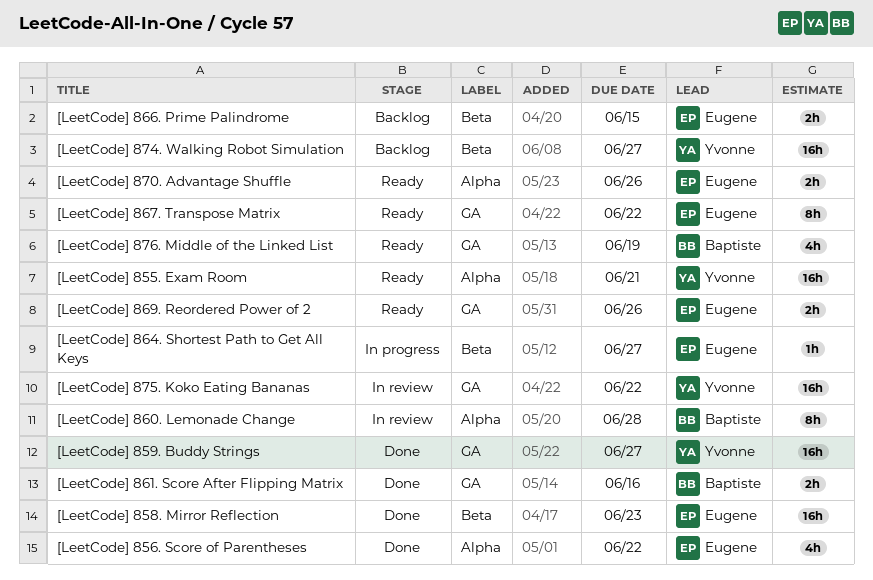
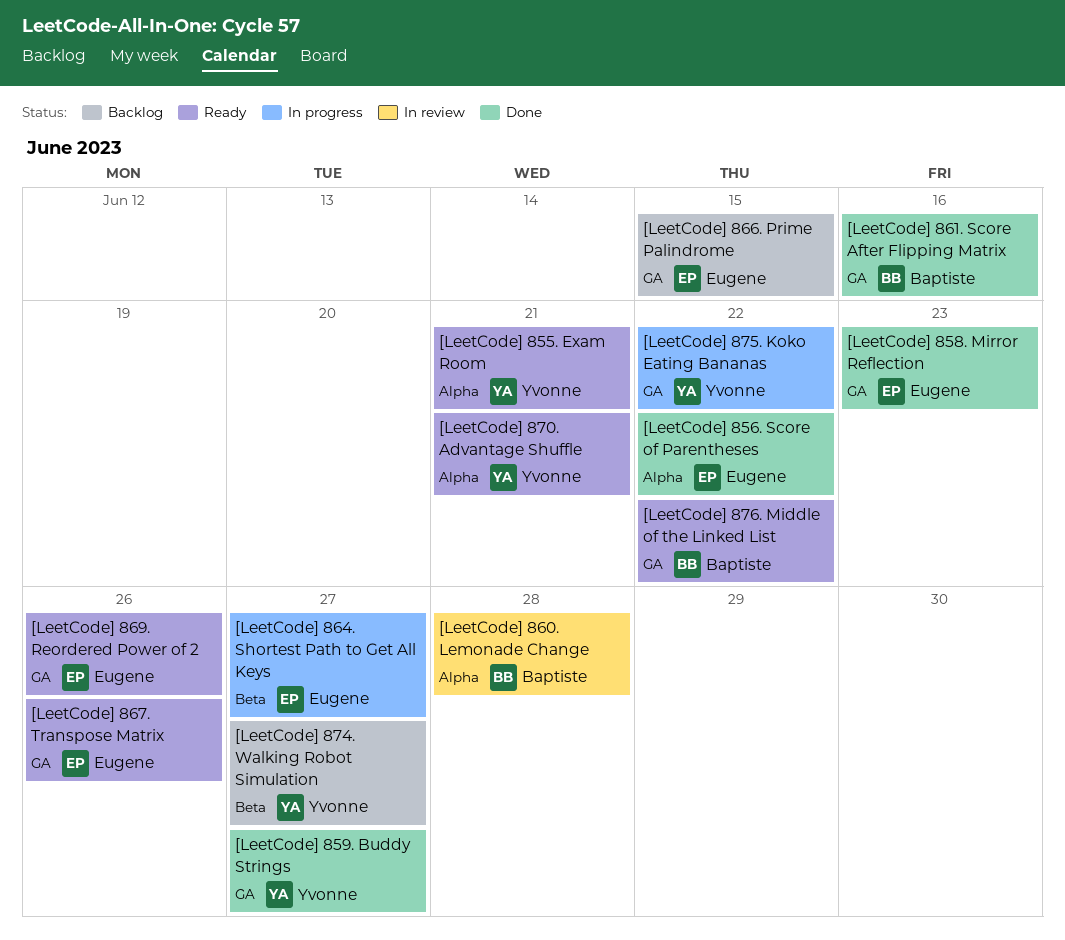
[LeetCode] 858. Mirror Reflection, label: Beta -> GA
[LeetCode] 866. Prime Palindrome, label: Beta -> GA
[LeetCode] 867. Transpose Matrix, due: Jun 22 -> Jun 26
[LeetCode] 870. Advantage Shuffle, owner: Eugene -> Yvonne
[LeetCode] 870. Advantage Shuffle, due: Jun 26 -> Jun 21
[LeetCode] 875. Koko Eating Bananas, status: In review -> In progress
[LeetCode] 876. Middle of the Linked List, due: Jun 19 -> Jun 22

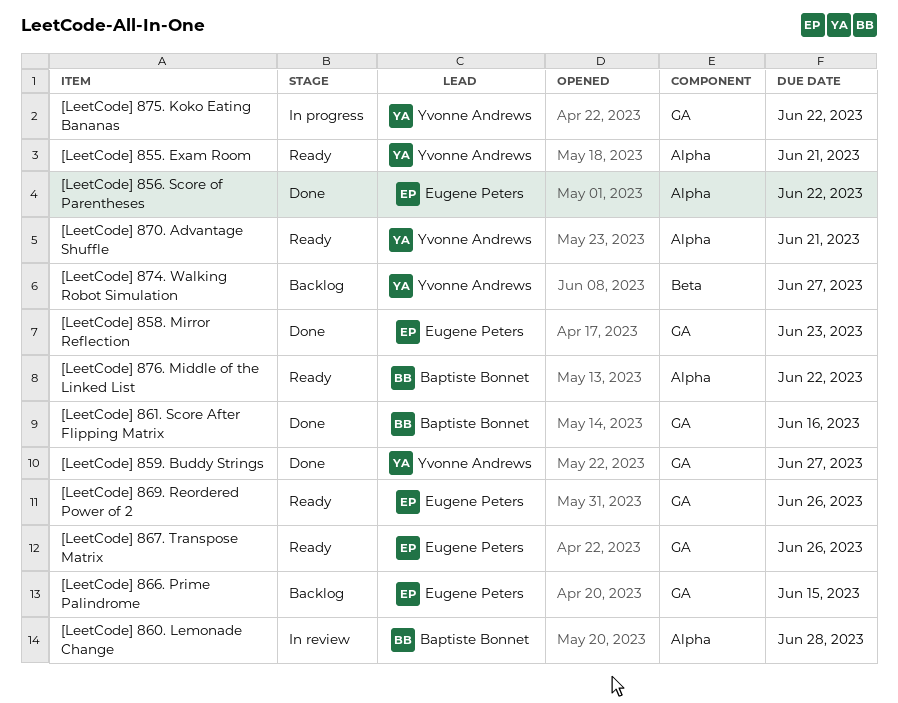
[LeetCode] 864. Shortest Path to Get All Keys: present -> none
[LeetCode] 876. Middle of the Linked List, label: GA -> Alpha

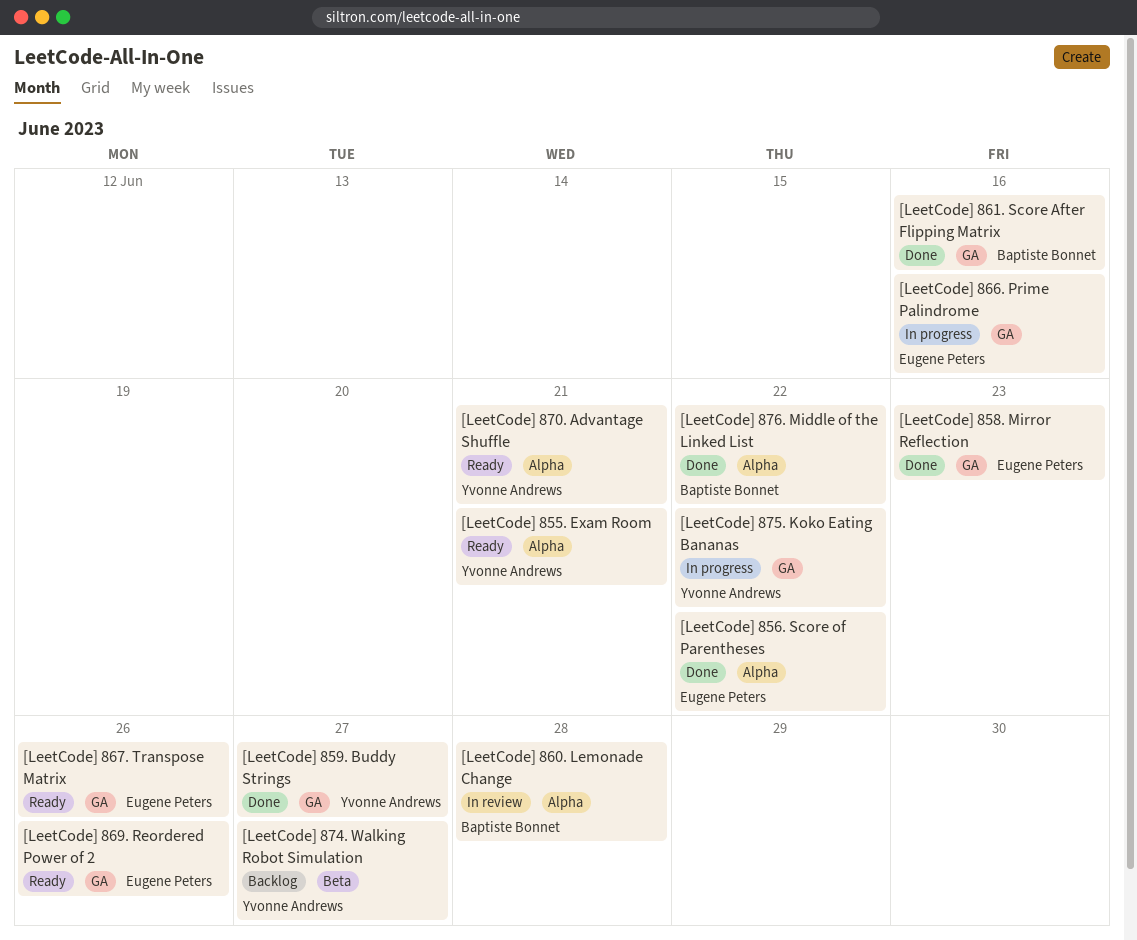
[LeetCode] 866. Prime Palindrome, status: Backlog -> In progress
[LeetCode] 866. Prime Palindrome, due: Jun 15 -> Jun 16
[LeetCode] 876. Middle of the Linked List, status: Ready -> Done

